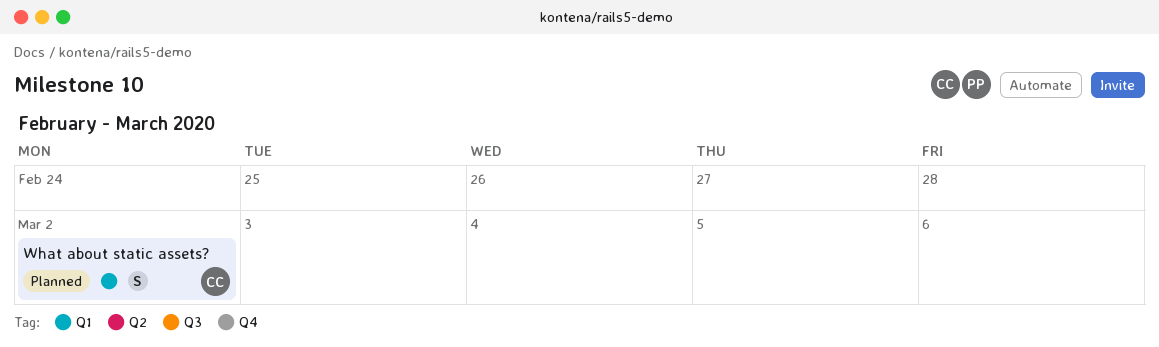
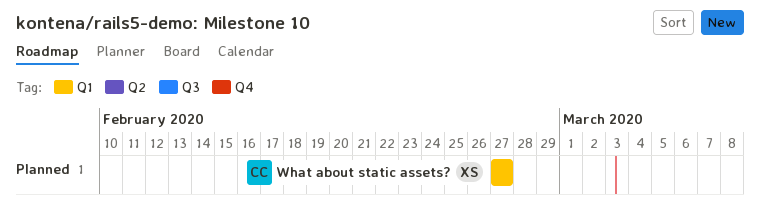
What about static assets?, estimate: S -> XS
What about static assets?, due: Mar 2 -> Feb 27

